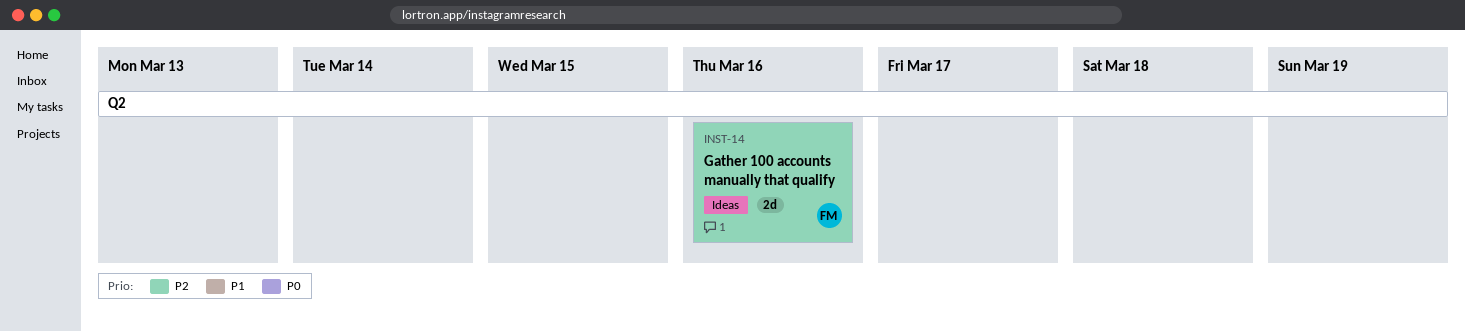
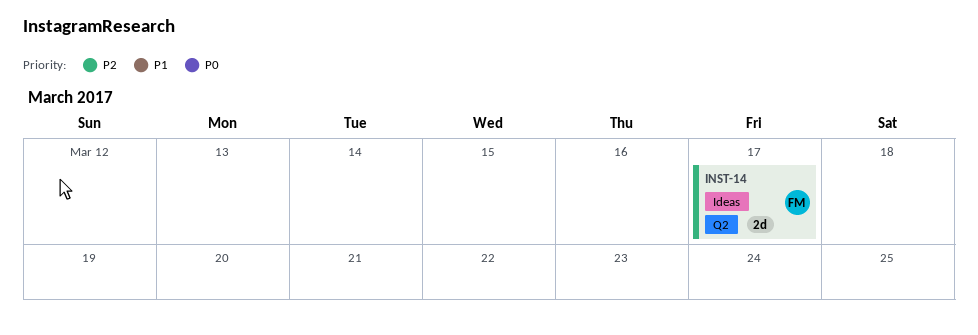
INST-14, due: Mar 16 -> Mar 17

